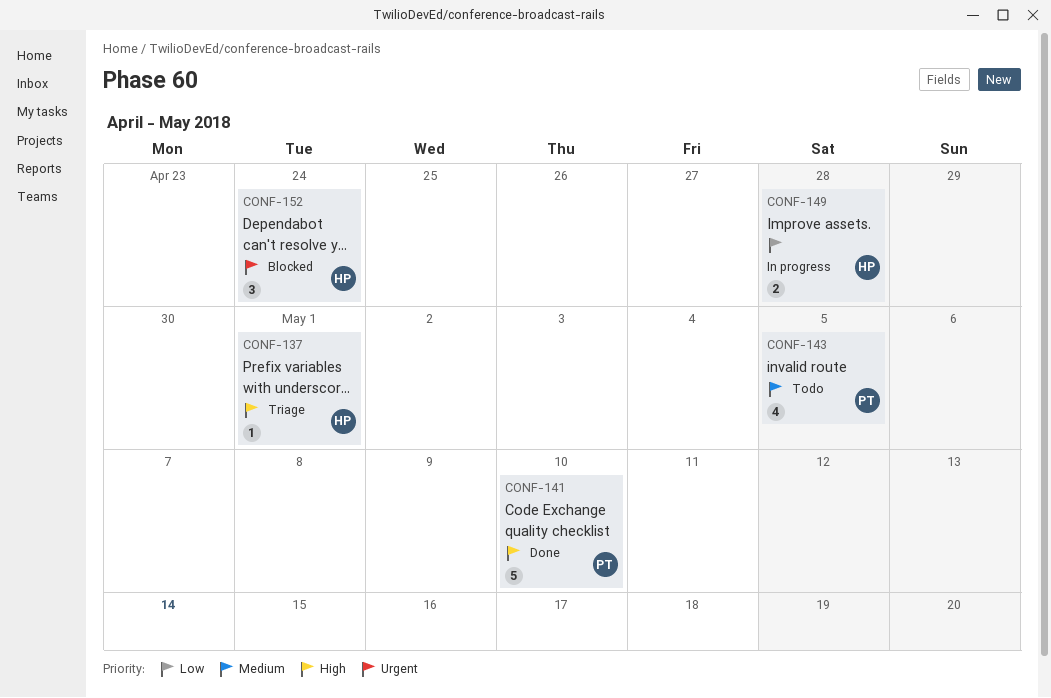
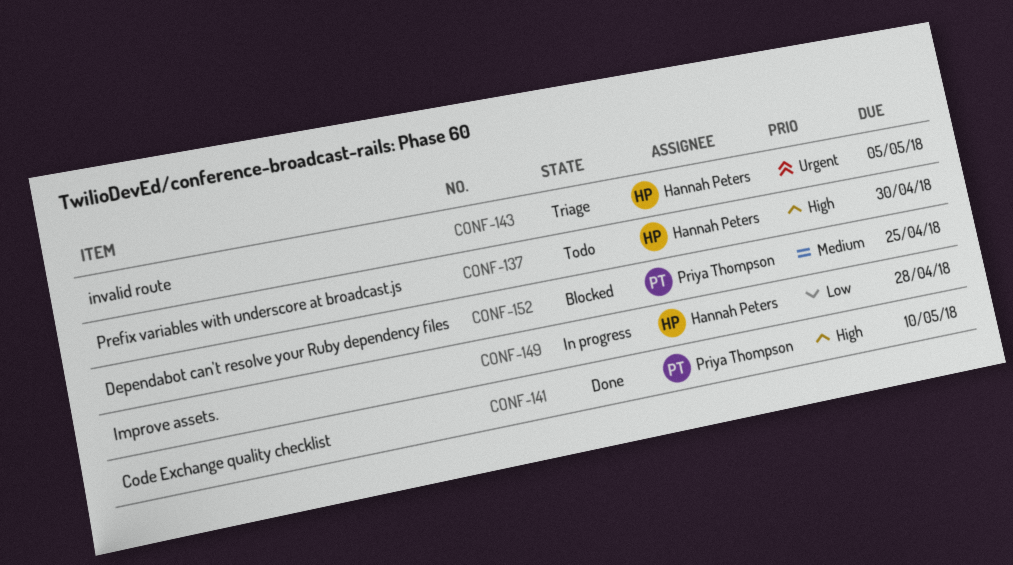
CONF-137, status: Triage -> Todo
CONF-137, due: May 1 -> Apr 30
CONF-143, status: Todo -> Triage
CONF-143, owner: Priya Thompson -> Hannah Peters
CONF-143, priority: Medium -> Urgent
CONF-152, owner: Hannah Peters -> Priya Thompson
CONF-152, priority: Urgent -> Medium
CONF-152, due: Apr 24 -> Apr 25

